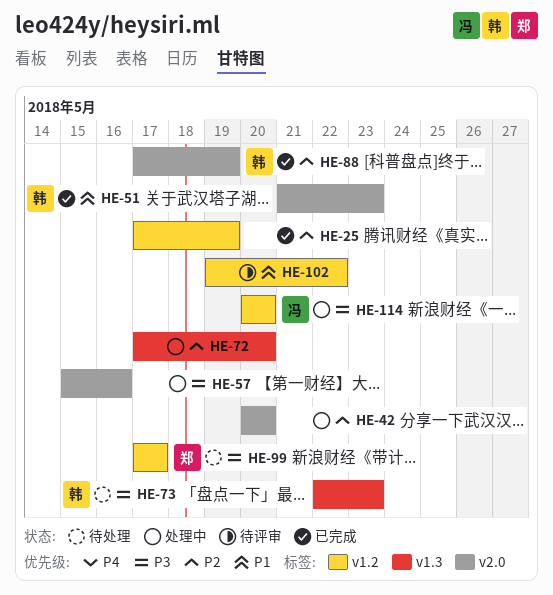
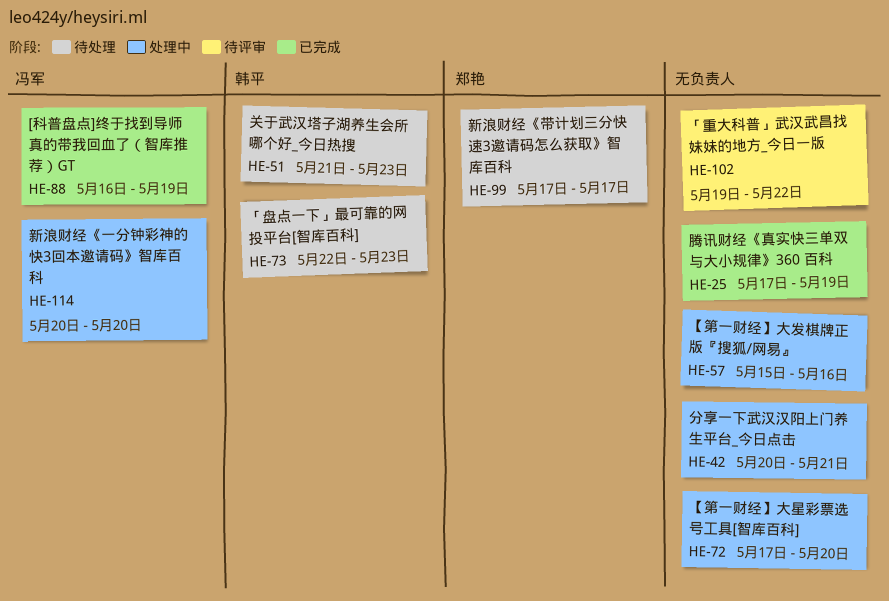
HE-42, due: May 20 -> May 21
HE-51, status: 已完成 -> 待处理
HE-88, owner: 韩平 -> 冯军
HE-88, start: May 17 -> May 16

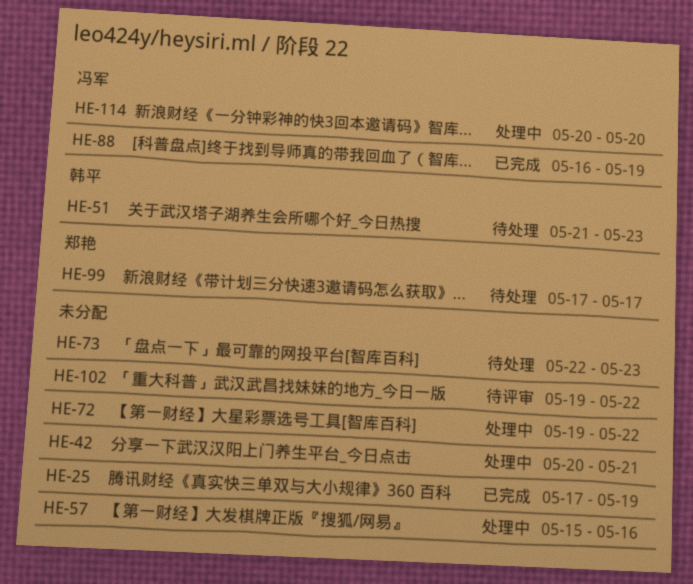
HE-72, start: May 17 -> May 19
HE-72, due: May 20 -> May 22
HE-73, owner: 韩平 -> none

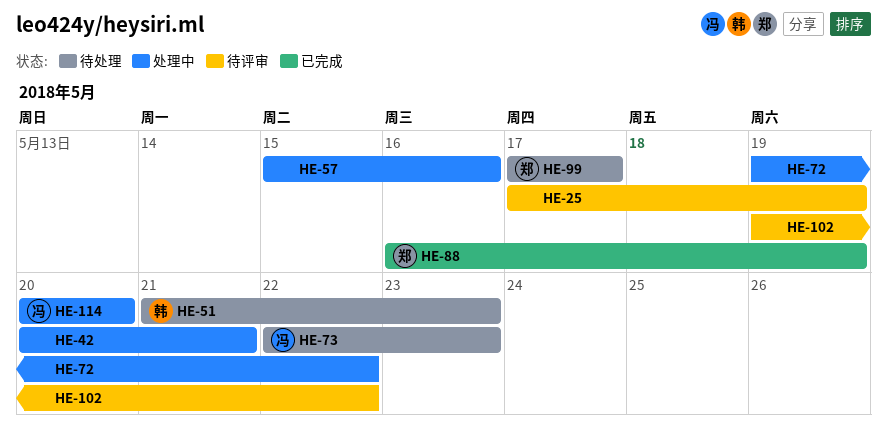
HE-25, status: 已完成 -> 待评审
HE-73, owner: none -> 冯军
HE-88, owner: 冯军 -> 郑艳

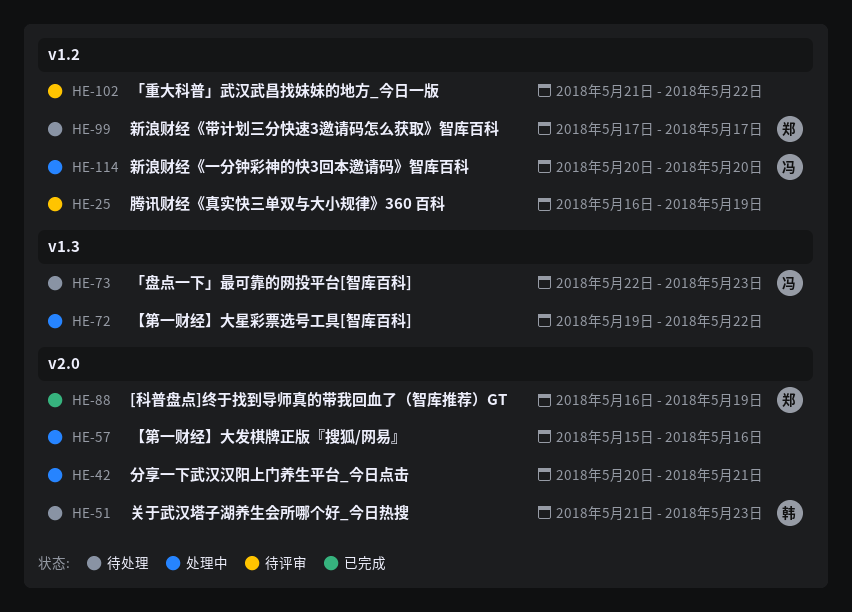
HE-25, start: May 17 -> May 16
HE-102, start: May 19 -> May 21

